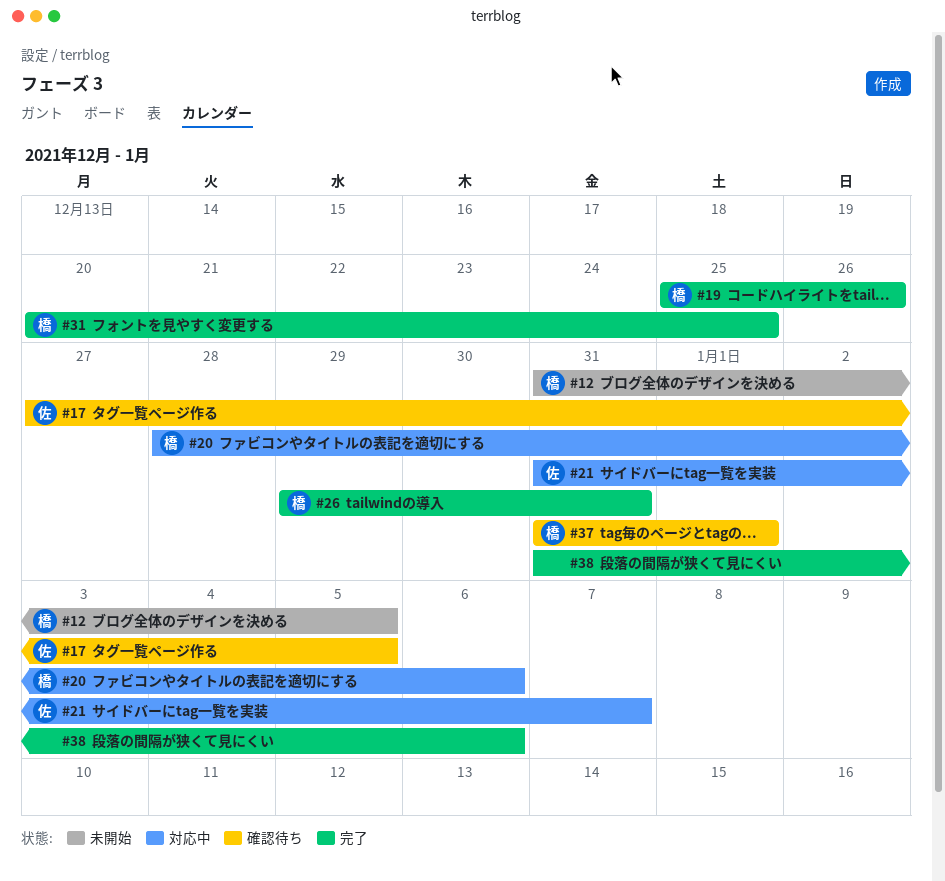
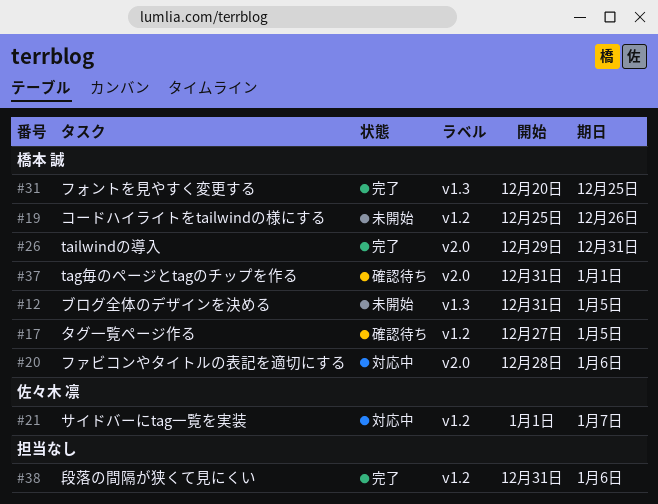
#17, owner: 佐々木 凛 -> 橋本 誠
#19, status: 完了 -> 未開始
#21, start: Dec 31 -> Jan 1

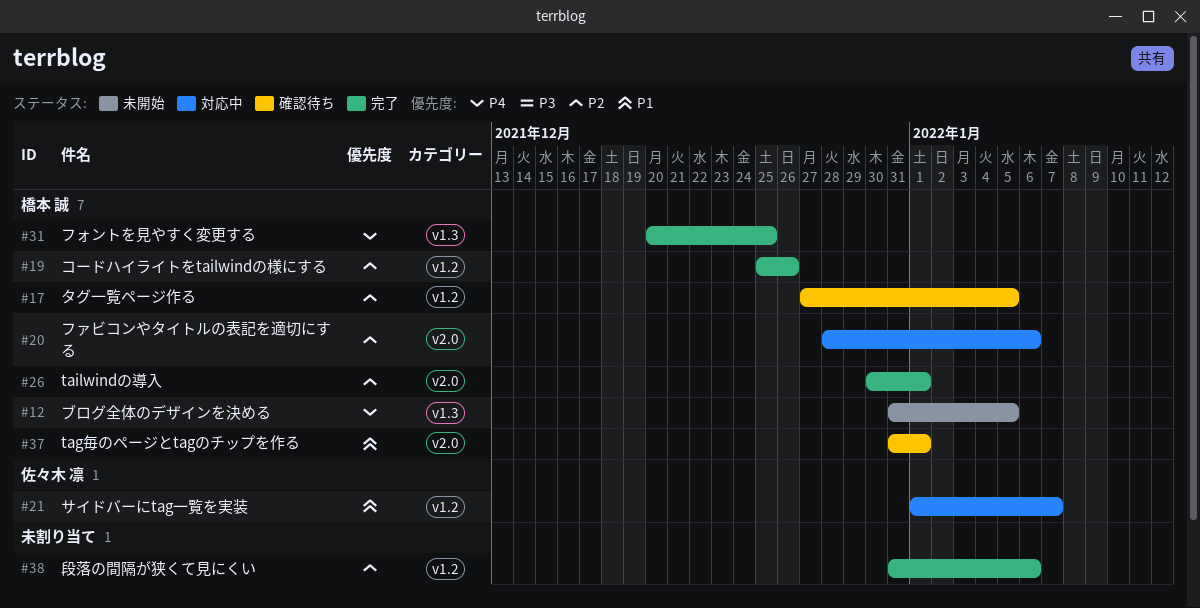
#19, status: 未開始 -> 完了
#26, start: Dec 29 -> Dec 30
#26, due: Dec 31 -> Jan 1

